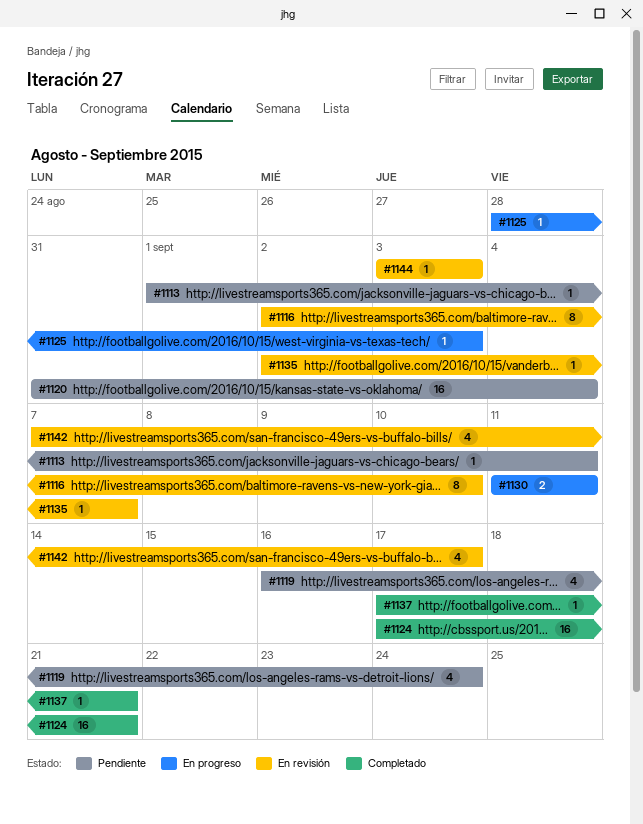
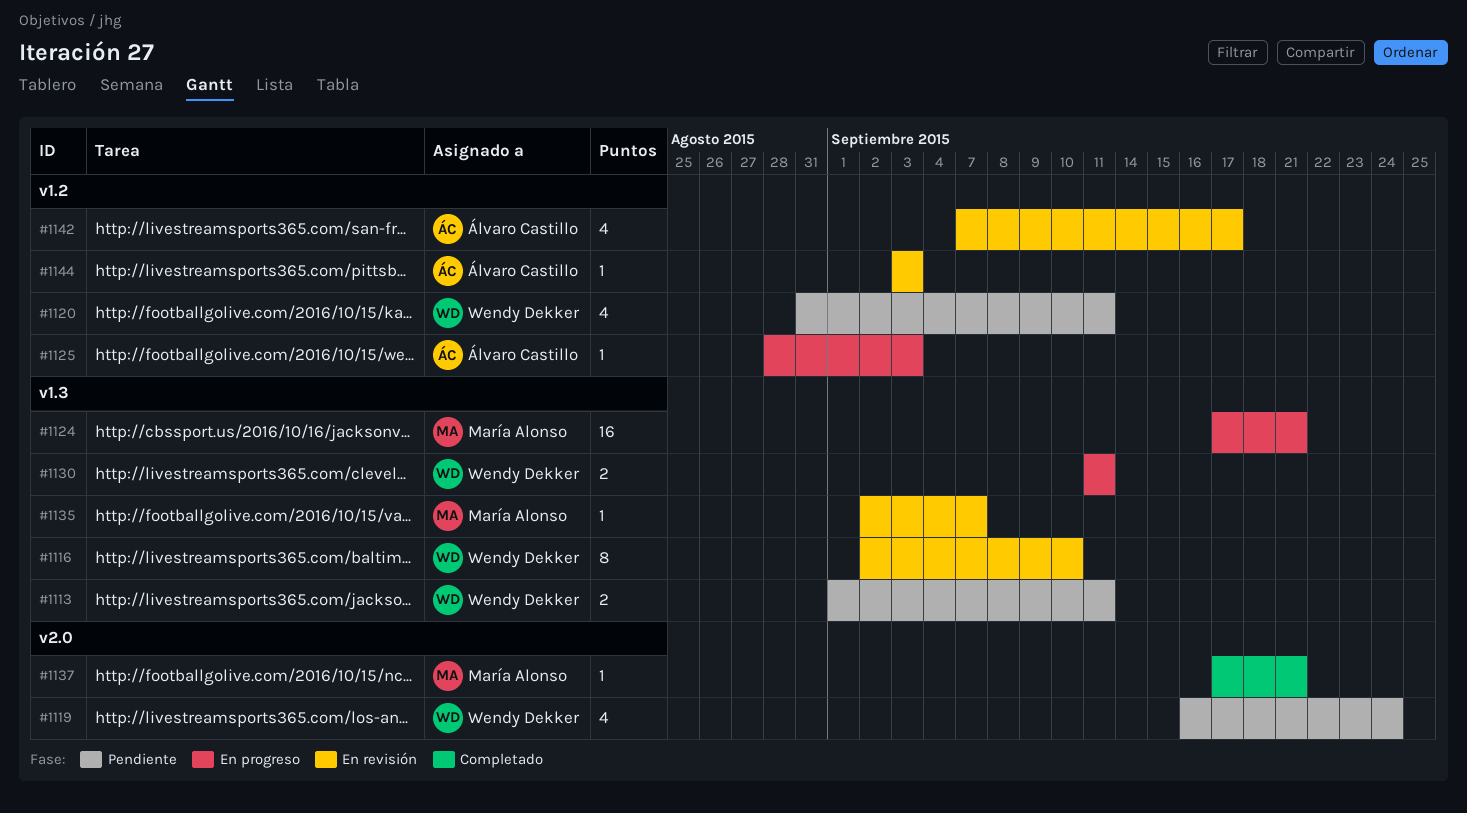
#1113, estimate: 1 -> 2
#1120, estimate: 16 -> 4
#1120, due: Sep 4 -> Sep 11
#1124, status: Completado -> En progreso

